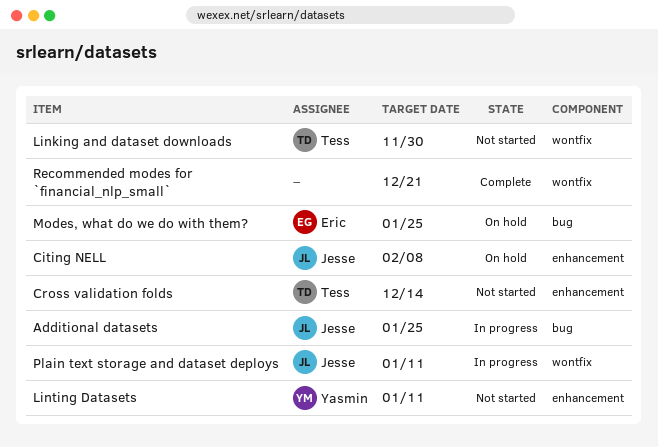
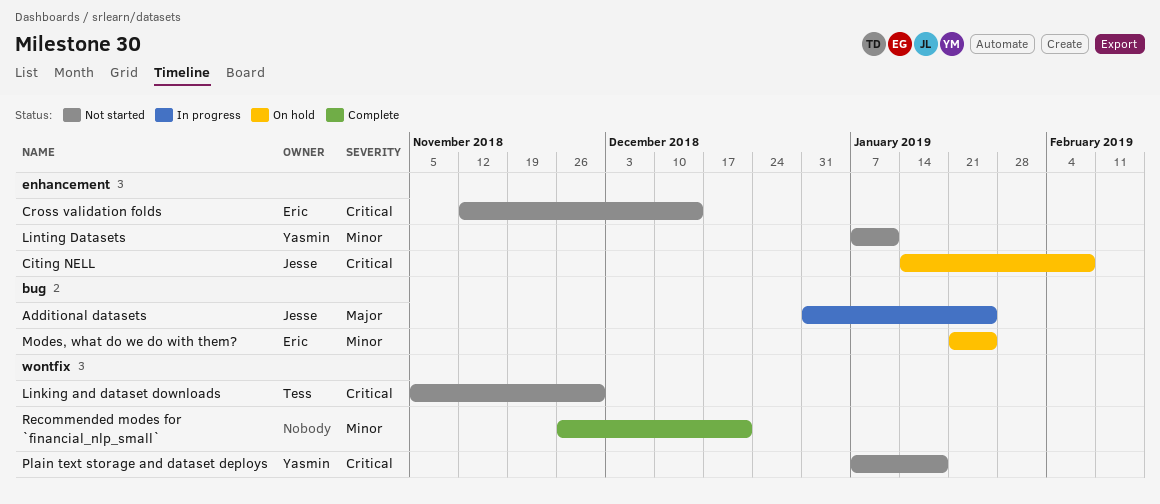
Cross validation folds, owner: Tess -> Eric
Plain text storage and dataset deploys, status: In progress -> Not started
Plain text storage and dataset deploys, owner: Jesse -> Yasmin
Plain text storage and dataset deploys, due: Jan 11 -> Jan 18

